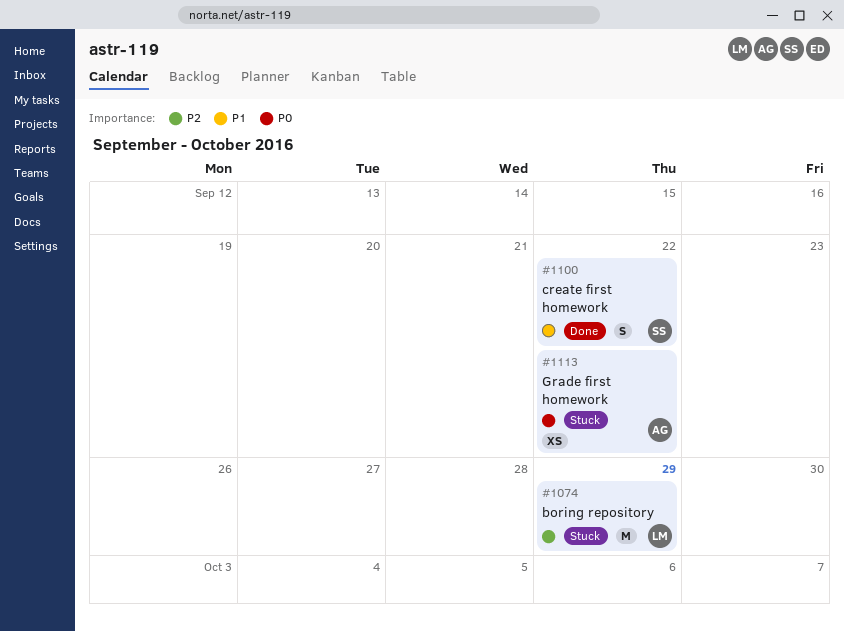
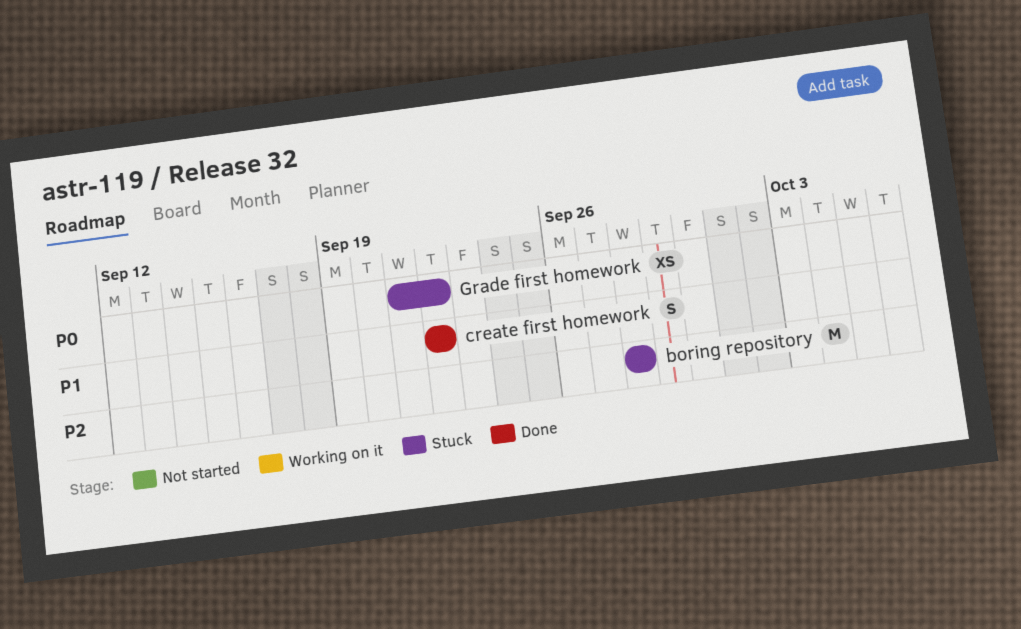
boring repository, due: Sep 29 -> Sep 28

